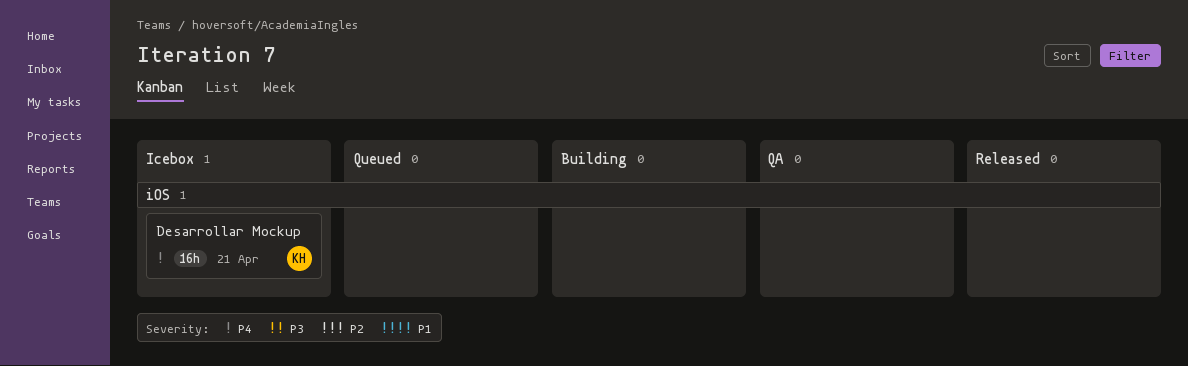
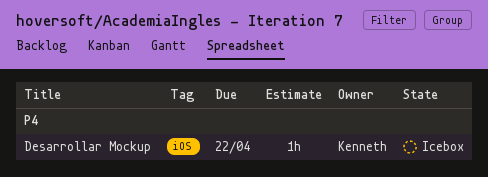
Desarrollar Mockup, estimate: 16h -> 1h
Desarrollar Mockup, due: Apr 21 -> Apr 22

